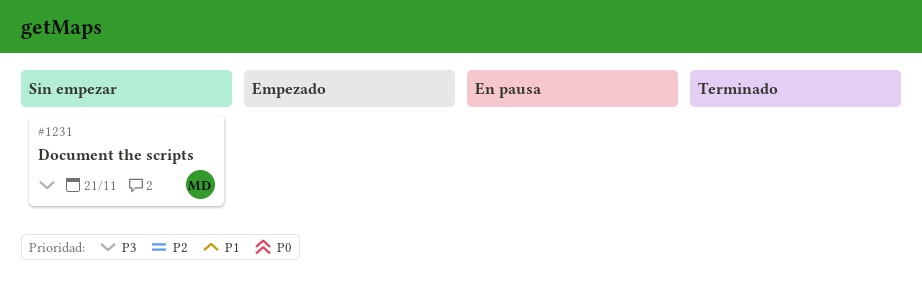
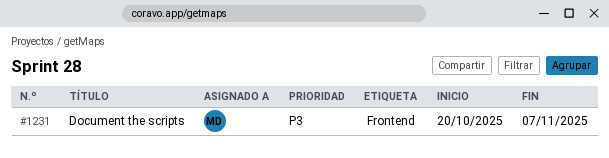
#1231, due: Nov 21 -> Nov 7

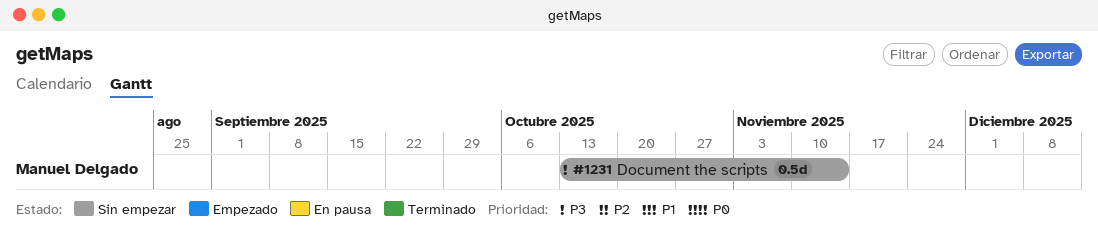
#1231, start: Oct 20 -> Oct 13
#1231, due: Nov 7 -> Nov 14

